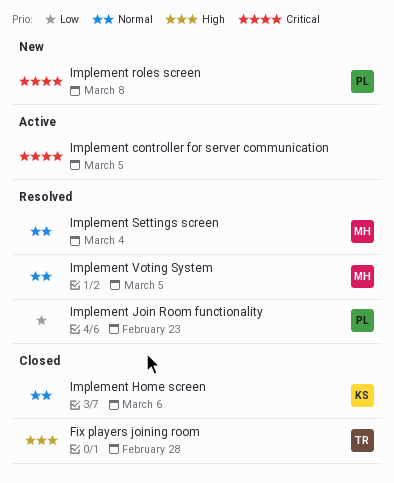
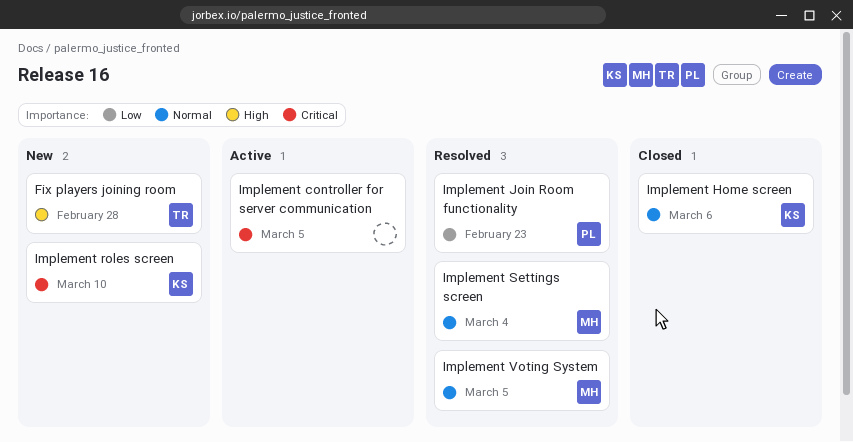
Fix players joining room, status: Closed -> New
Implement roles screen, owner: PL -> KS
Implement roles screen, due: Mar 8 -> Mar 10

